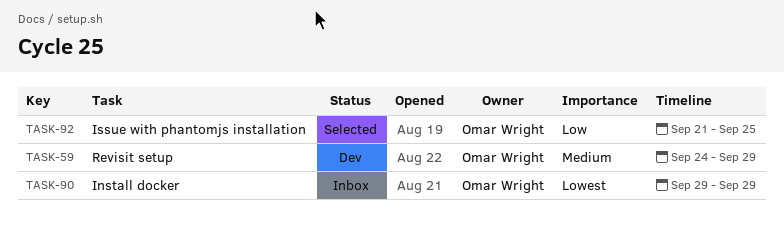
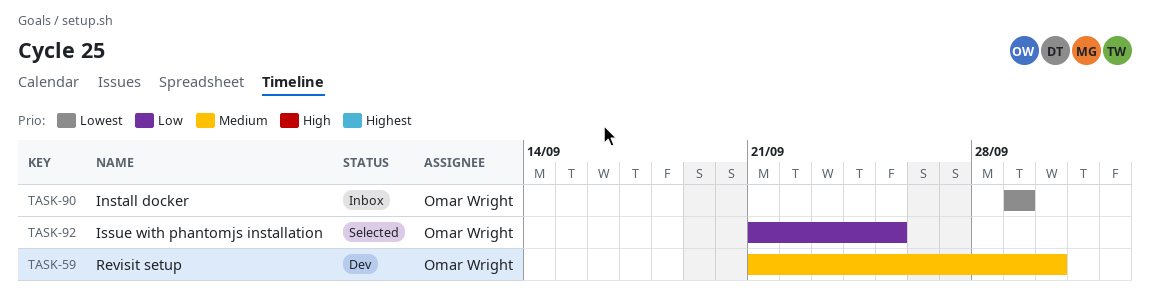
TASK-59, start: Sep 24 -> Sep 21
TASK-59, due: Sep 29 -> Sep 30

